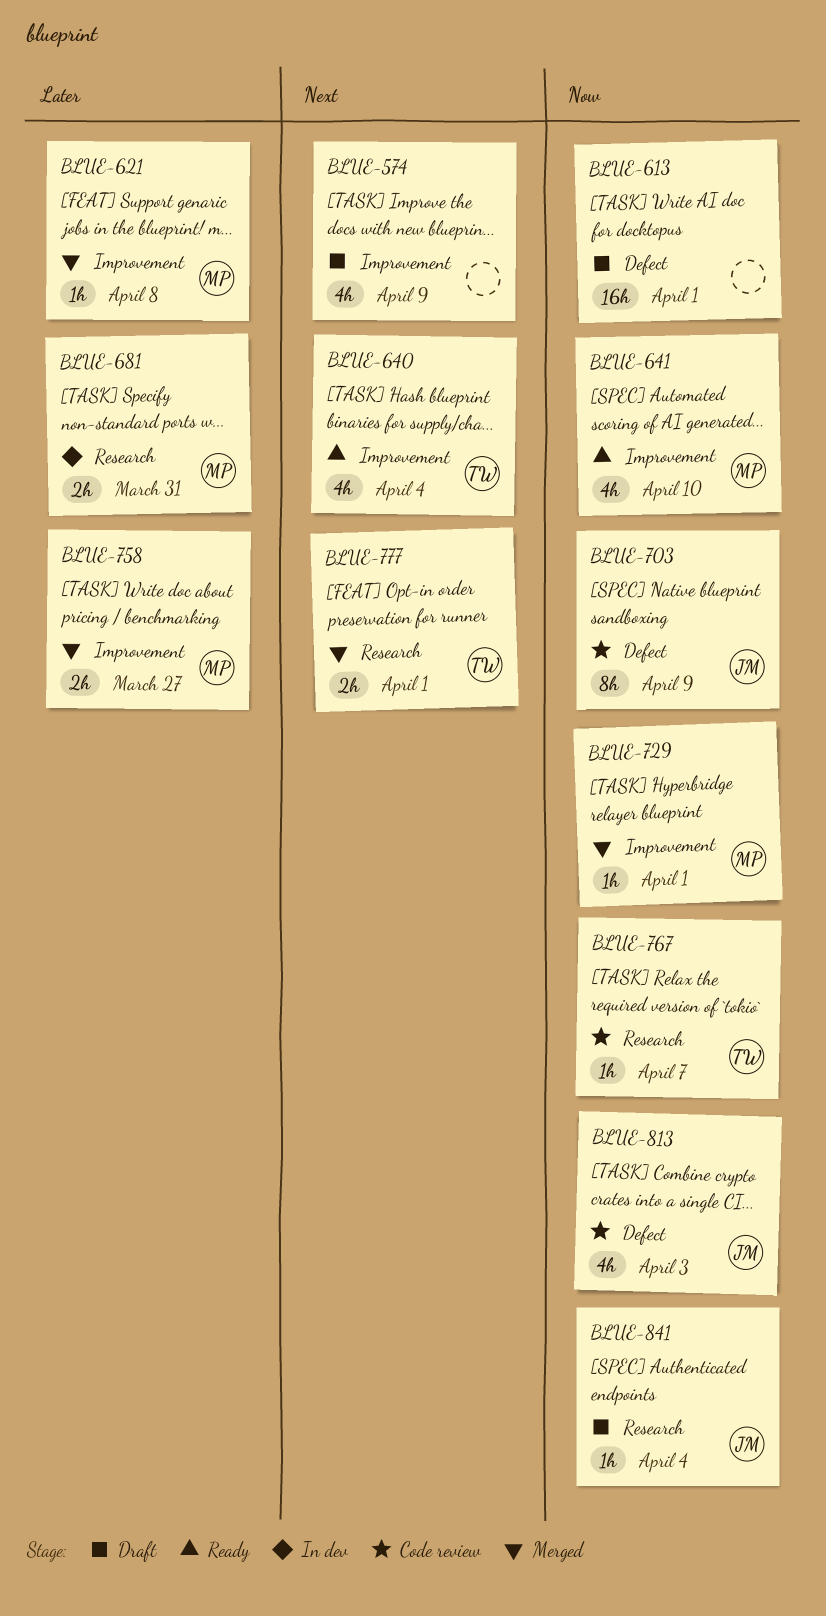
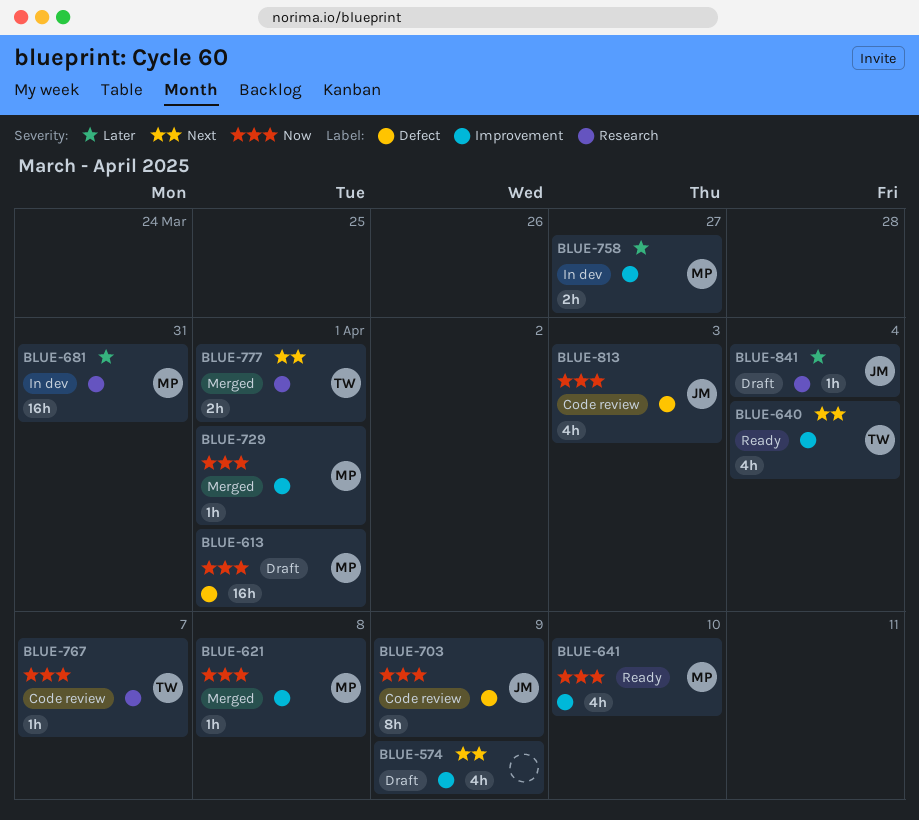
BLUE-613, owner: none -> MP
BLUE-621, priority: Later -> Now
BLUE-681, estimate: 2h -> 16h
BLUE-758, status: Merged -> In dev
BLUE-841, priority: Now -> Later

